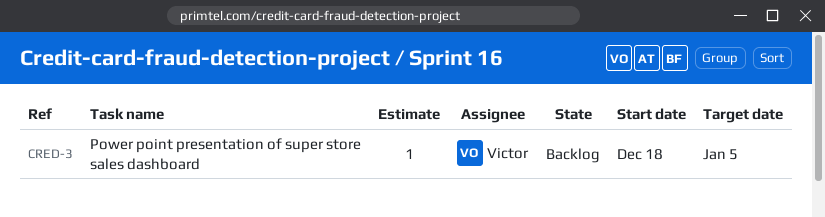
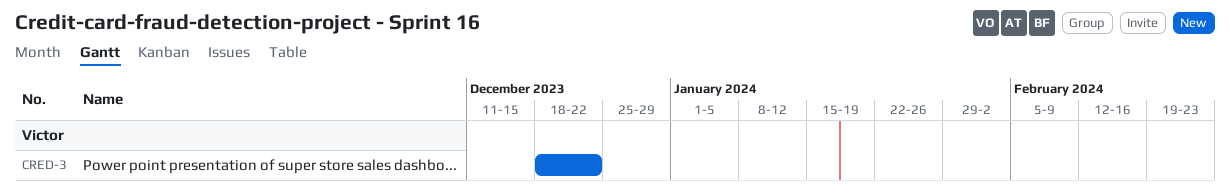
CRED-3, due: Jan 5 -> Dec 22

